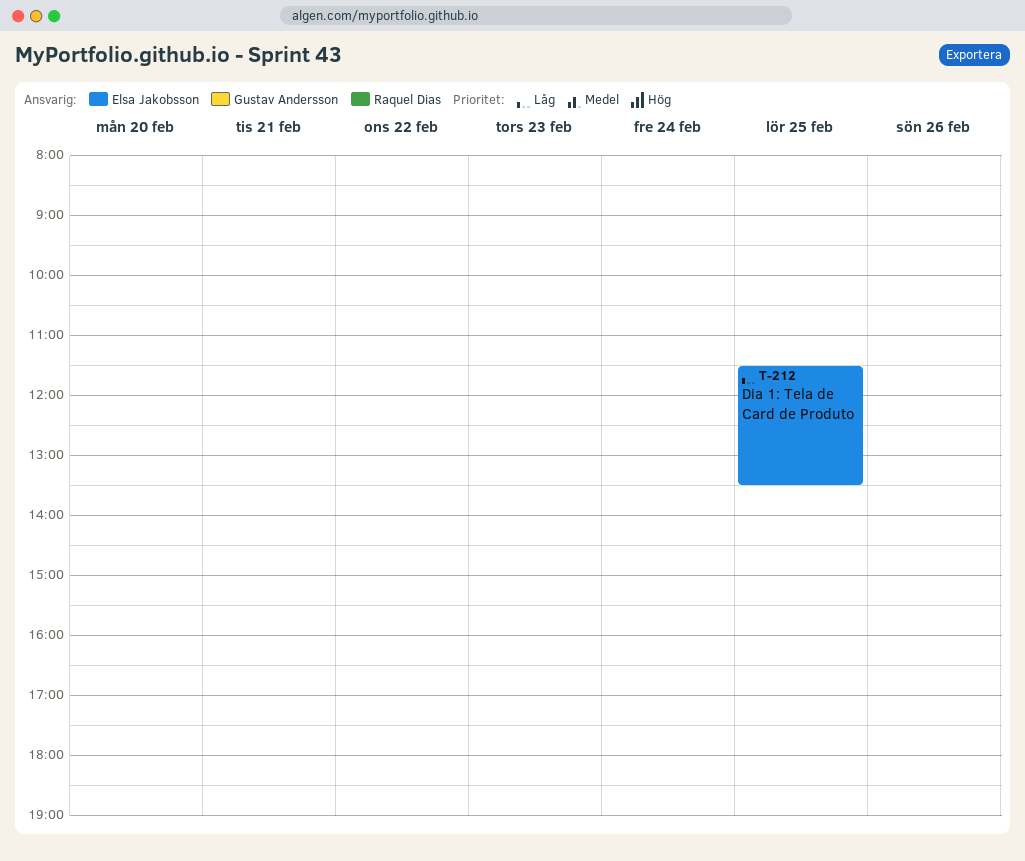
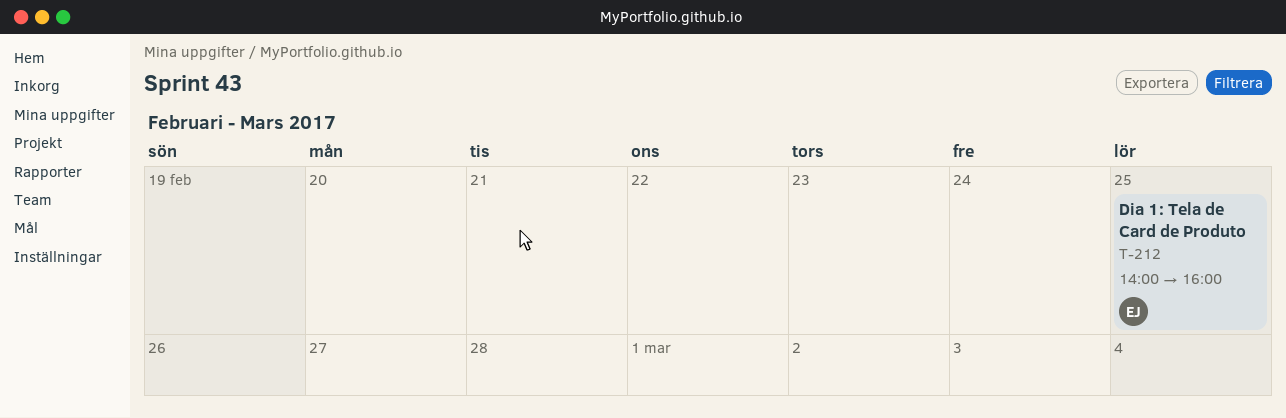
T-212, begins: 11:30 -> 14:00
T-212, ends: 13:30 -> 16:00

